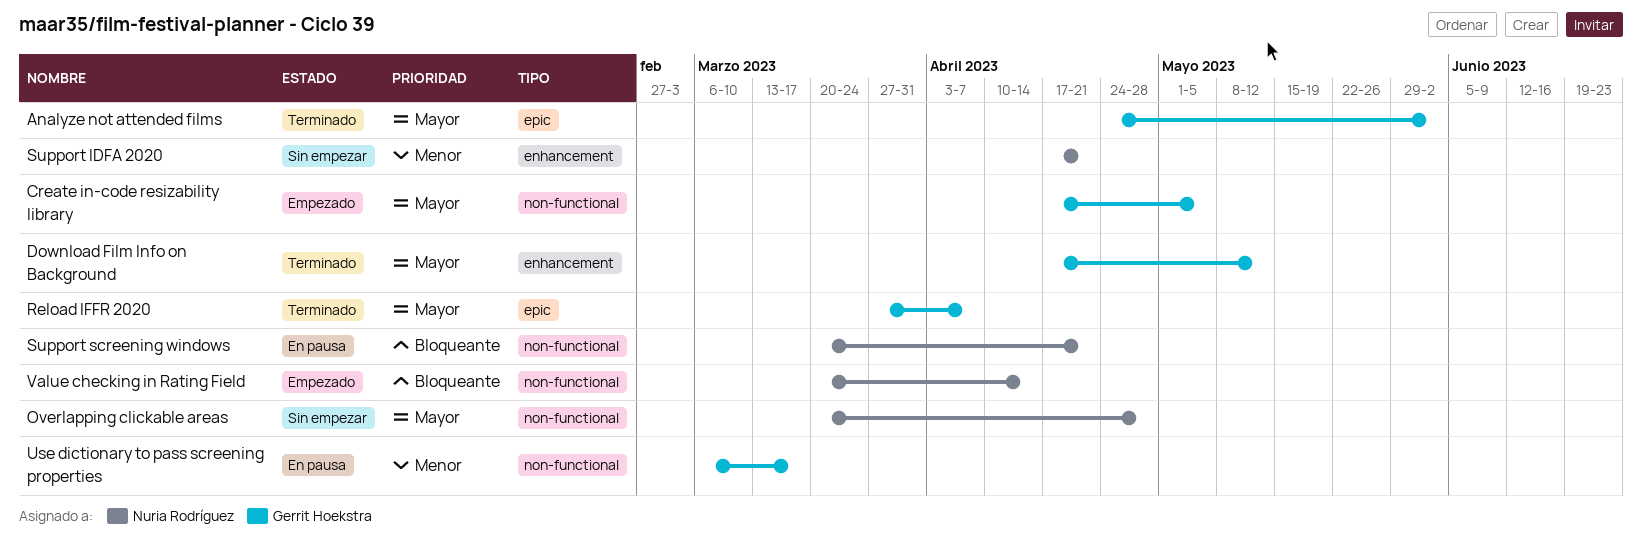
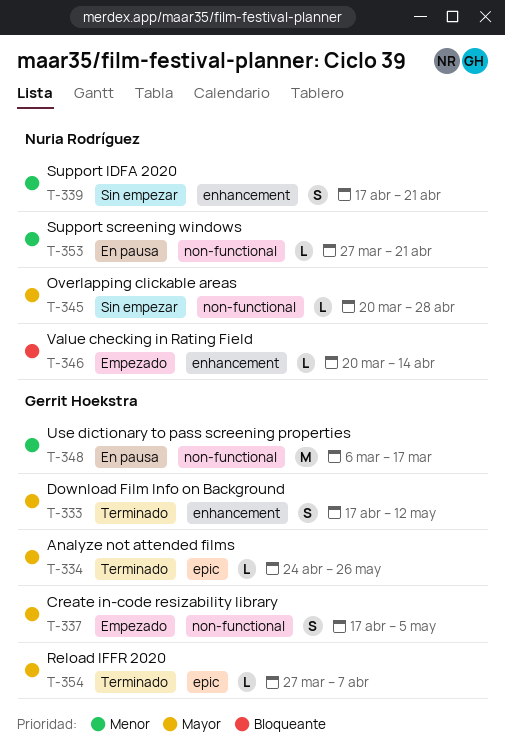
Analyze not attended films, due: Jun 2 -> May 26
Support screening windows, priority: Bloqueante -> Menor
Support screening windows, start: Mar 20 -> Mar 27
Value checking in Rating Field, label: non-functional -> enhancement

